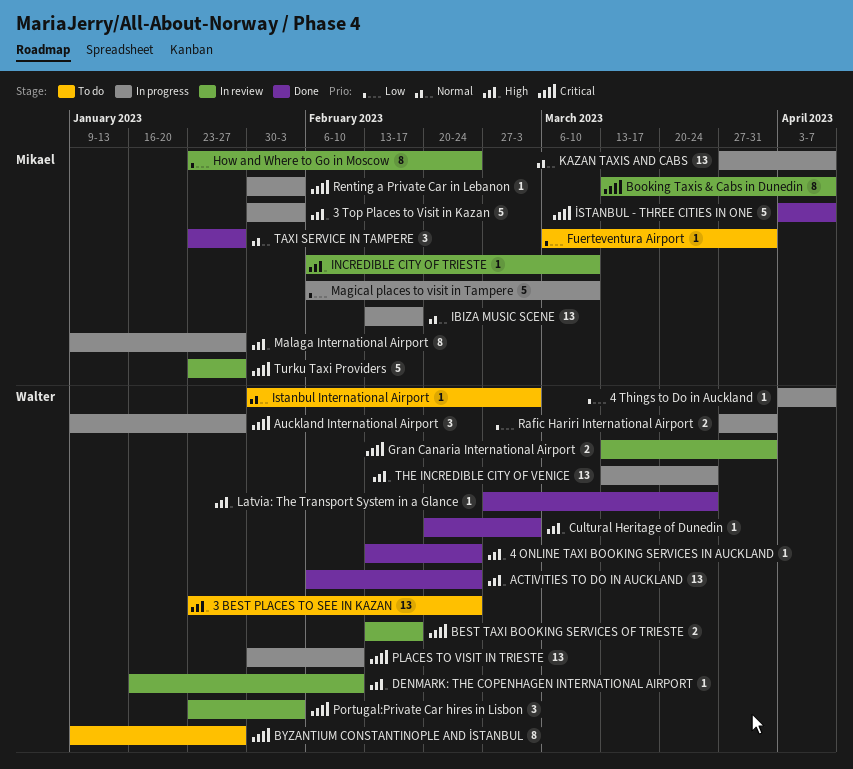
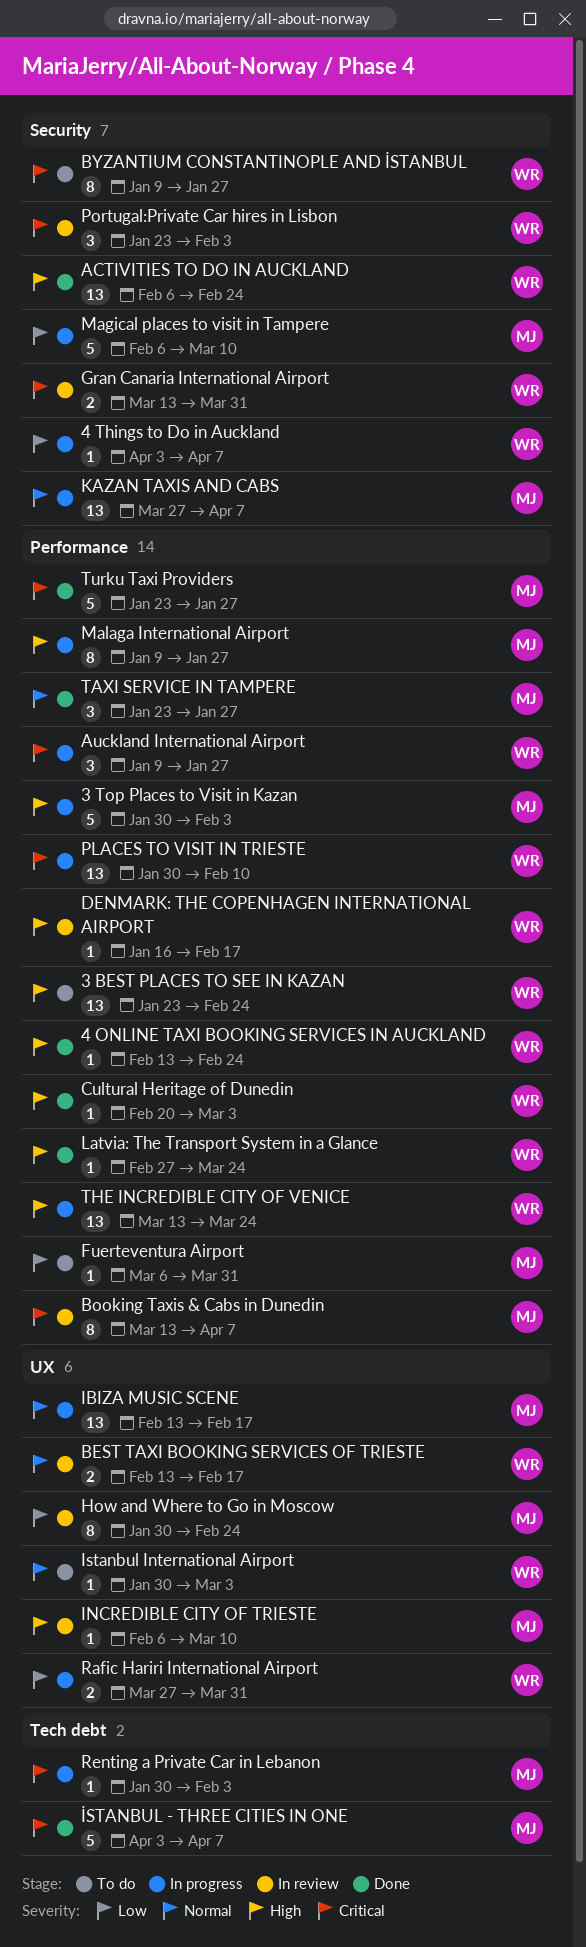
BEST TAXI BOOKING SERVICES OF TRIESTE, priority: Critical -> Normal
DENMARK: THE COPENHAGEN INTERNATIONAL AIRPORT, due: Feb 10 -> Feb 17
How and Where to Go in Moscow, start: Jan 23 -> Jan 30
Turku Taxi Providers, status: In review -> Done

